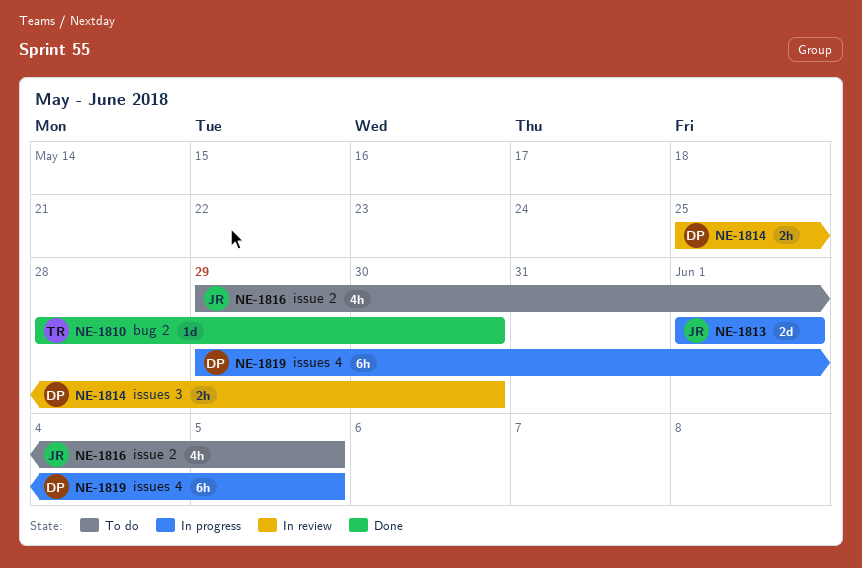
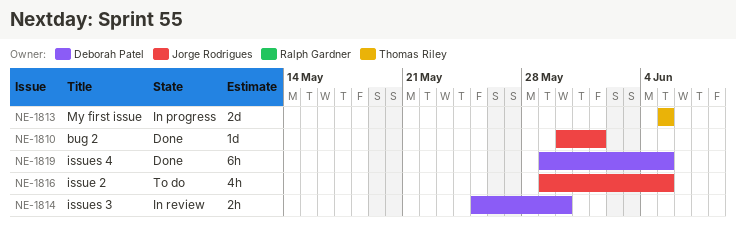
NE-1810, owner: Thomas Riley -> Jorge Rodrigues
NE-1810, start: May 28 -> May 30
NE-1810, due: May 30 -> Jun 1
NE-1813, owner: Jorge Rodrigues -> Thomas Riley
NE-1813, start: Jun 1 -> Jun 5
NE-1813, due: Jun 1 -> Jun 5
NE-1819, status: In progress -> Done

